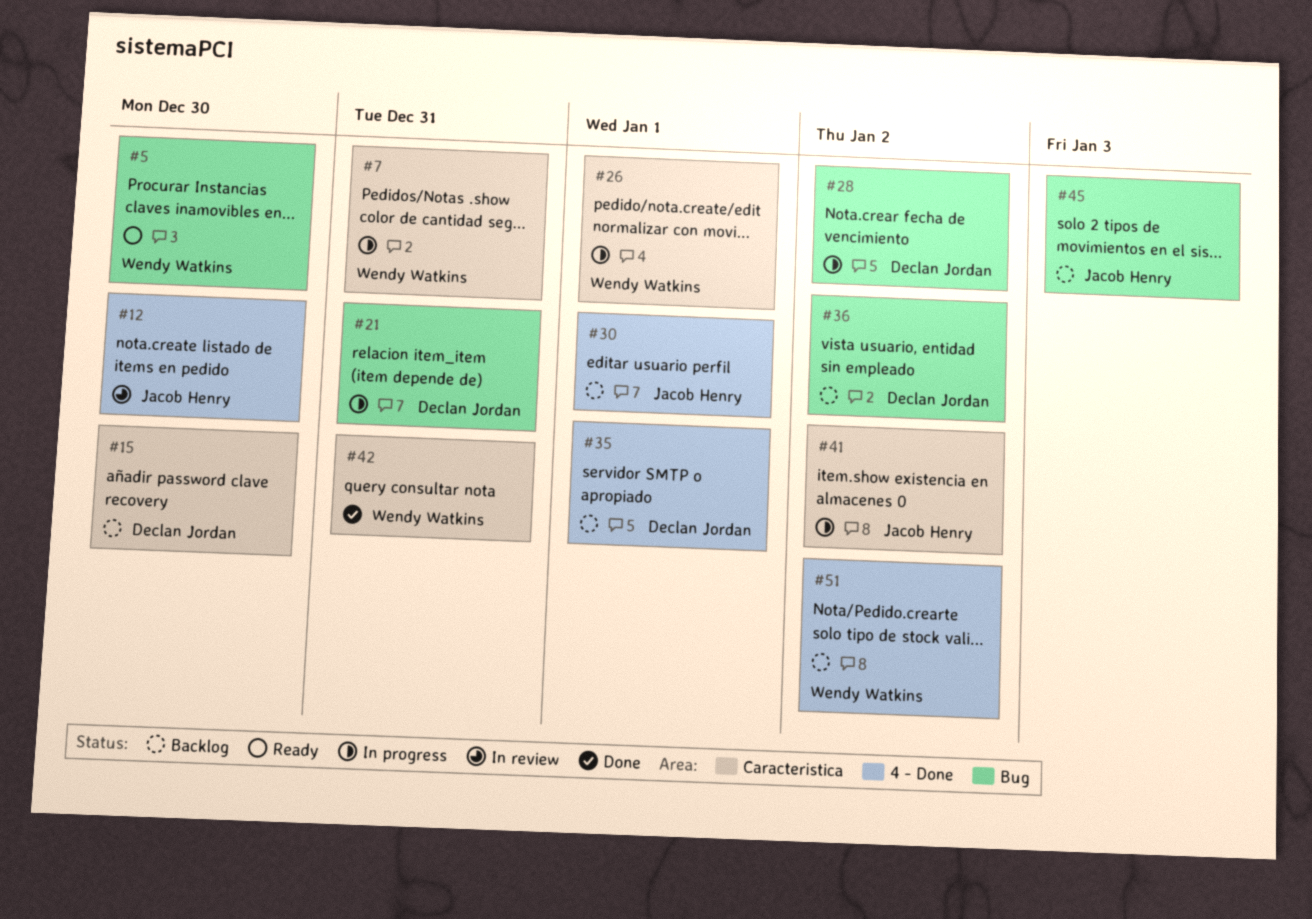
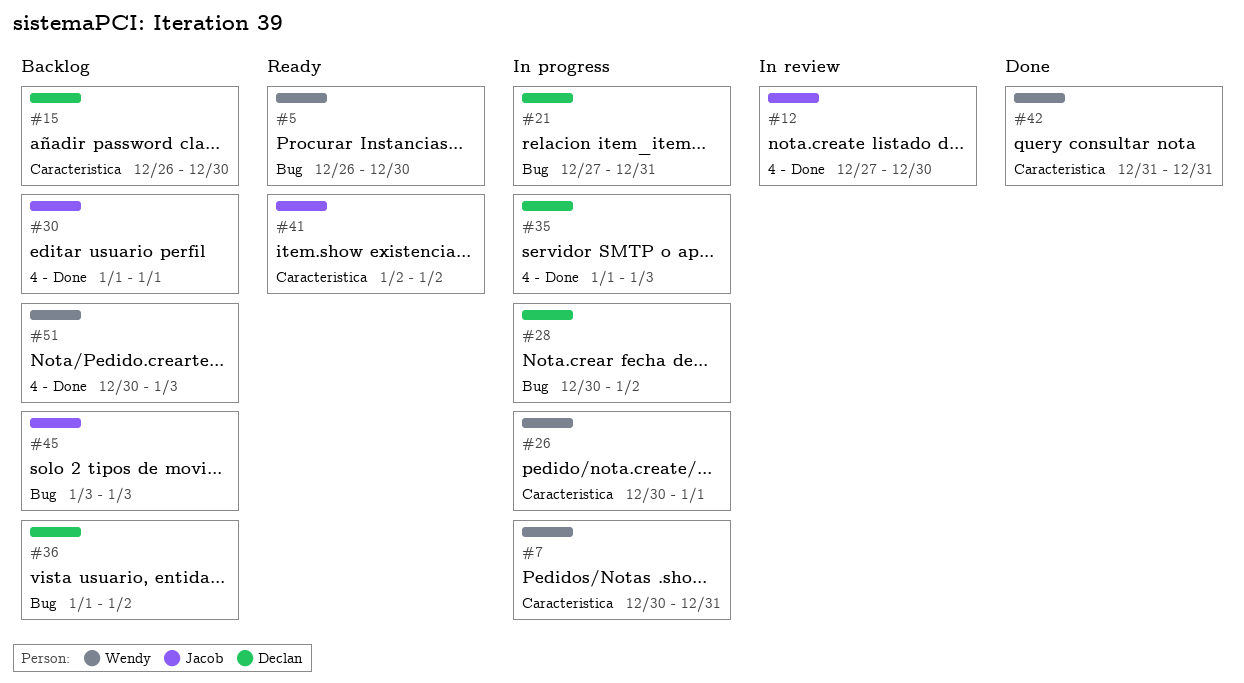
#35, status: Backlog -> In progress
#35, due: Jan 1 -> Jan 3
#41, status: In progress -> Ready
#51, due: Jan 2 -> Jan 3

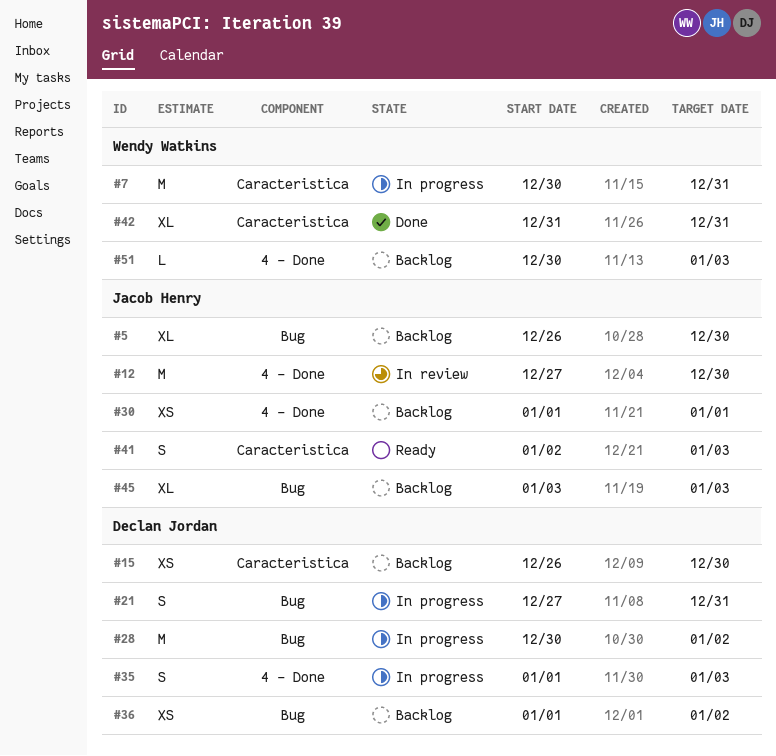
#5, status: Ready -> Backlog
#5, owner: Wendy Watkins -> Jacob Henry
#26: present -> none
#41, due: Jan 2 -> Jan 3

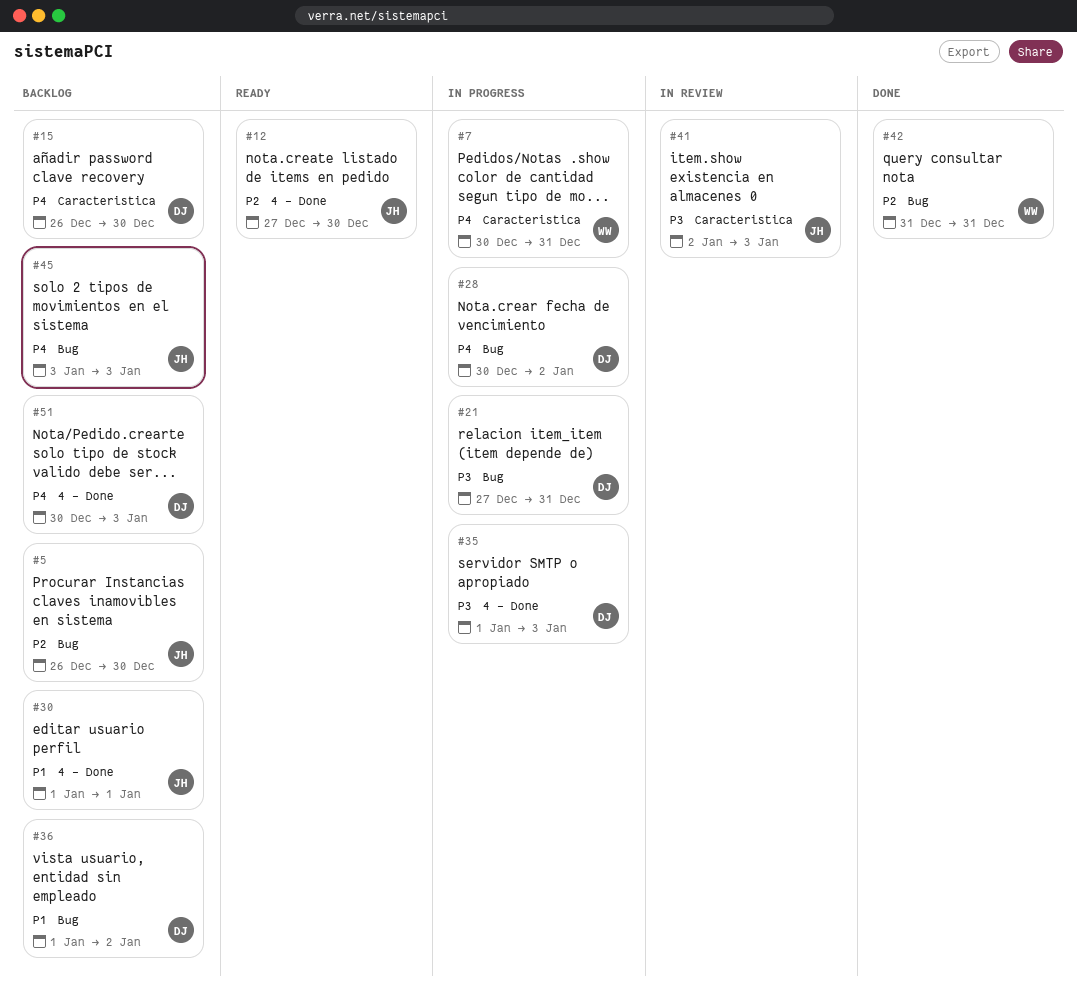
#12, status: In review -> Ready
#41, status: Ready -> In review
#42, label: Caracteristica -> Bug
#51, owner: Wendy Watkins -> Declan Jordan

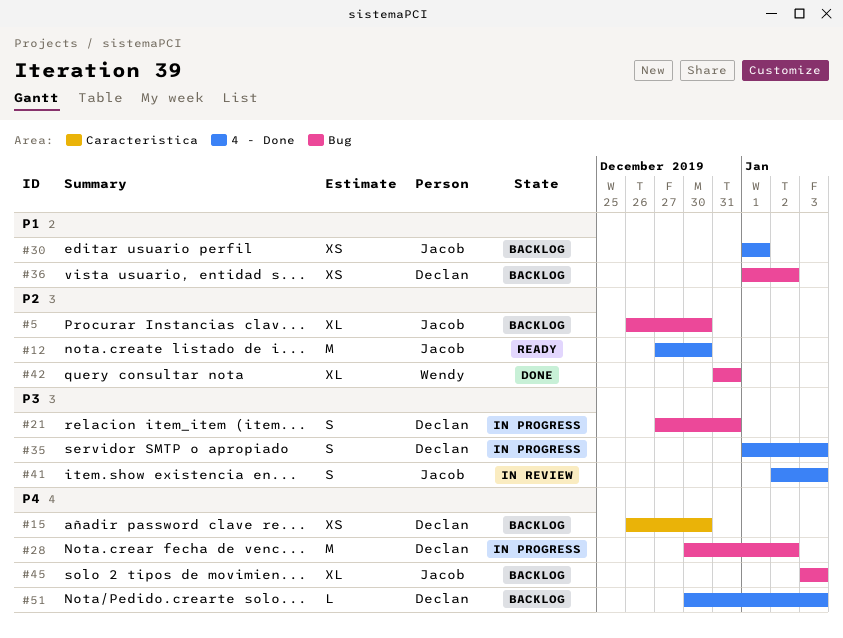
#7: present -> none
#41, label: Caracteristica -> 4 - Done

